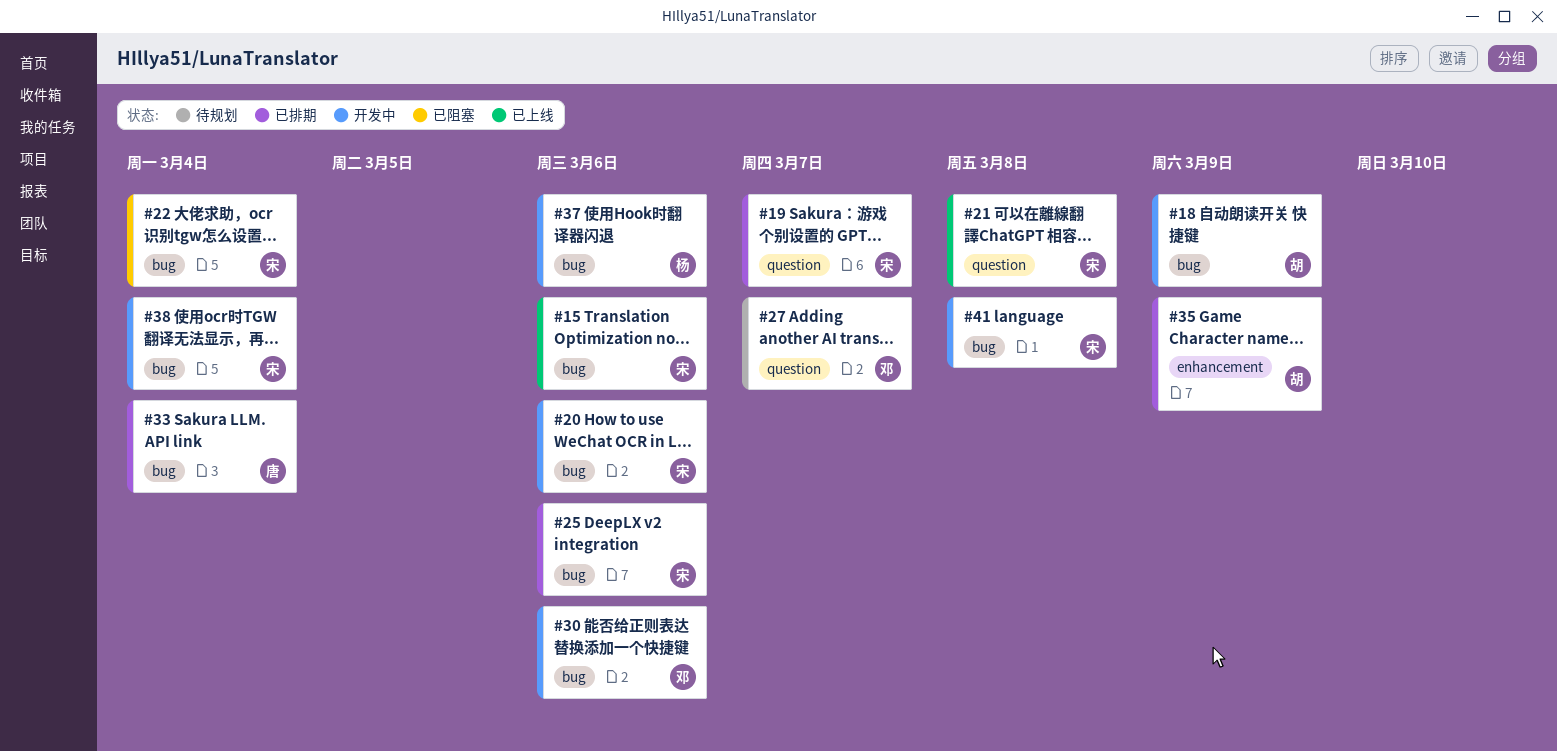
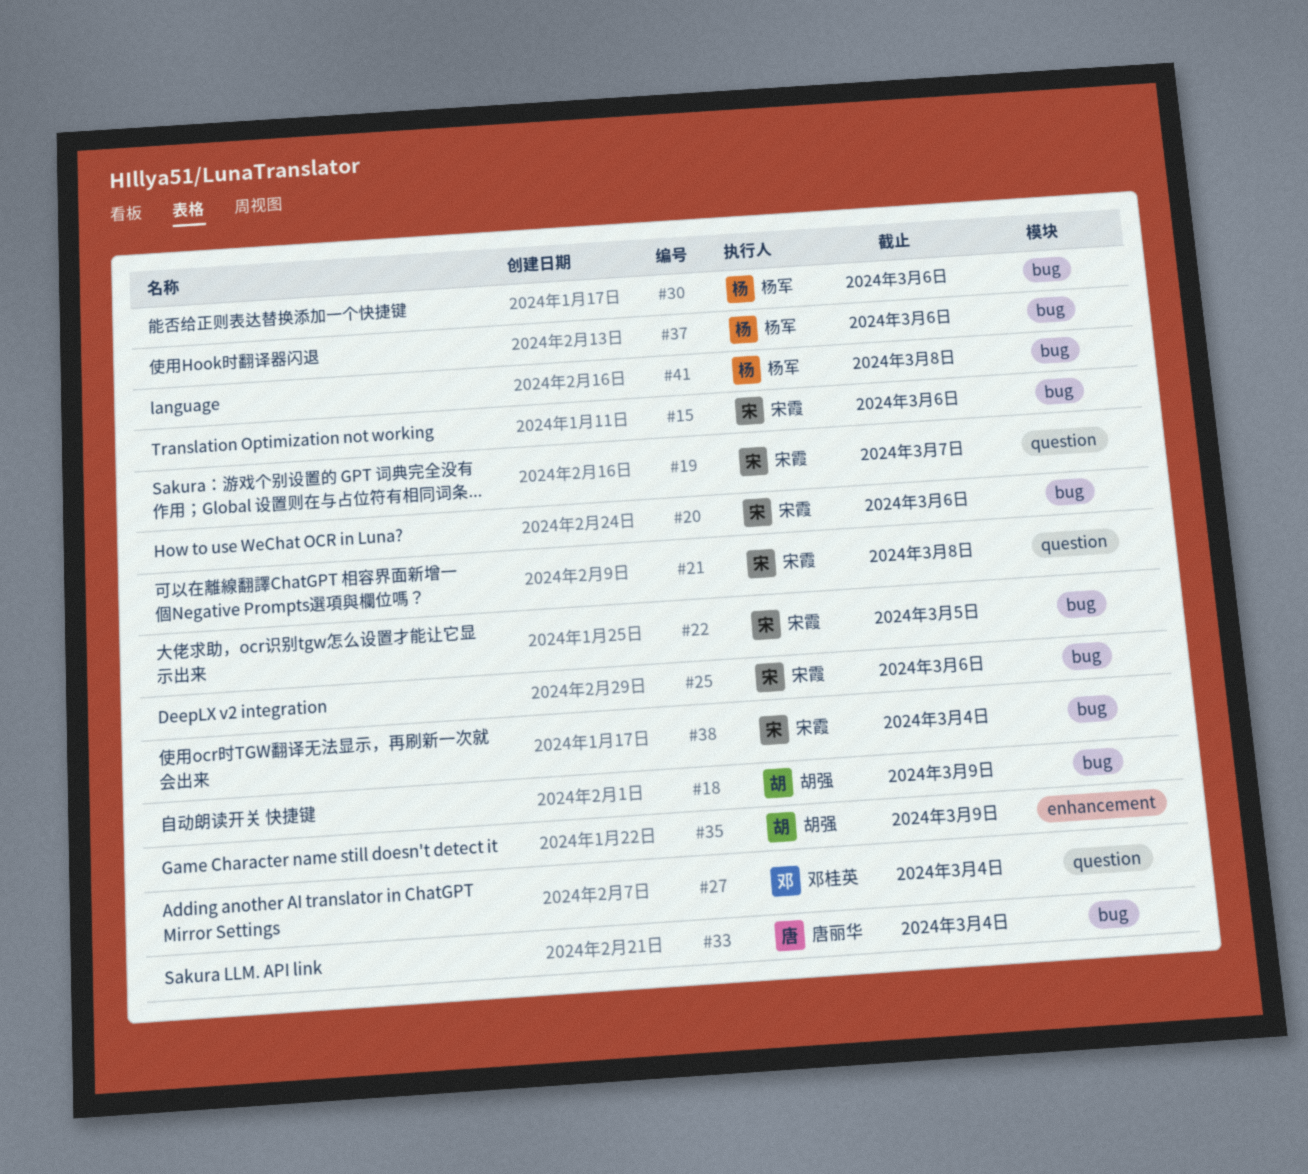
#22, due: Mar 4 -> Mar 5
#27, due: Mar 7 -> Mar 4
#30, owner: 邓桂英 -> 杨军
#41, owner: 宋霞 -> 杨军

